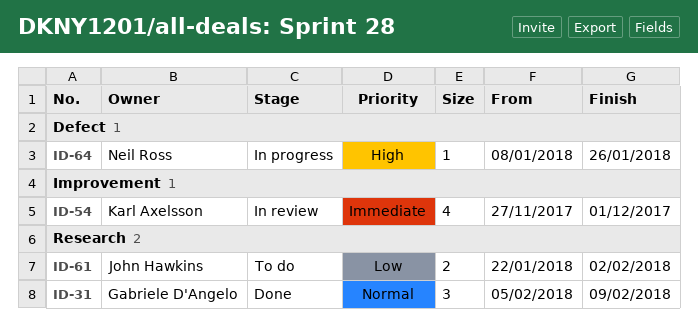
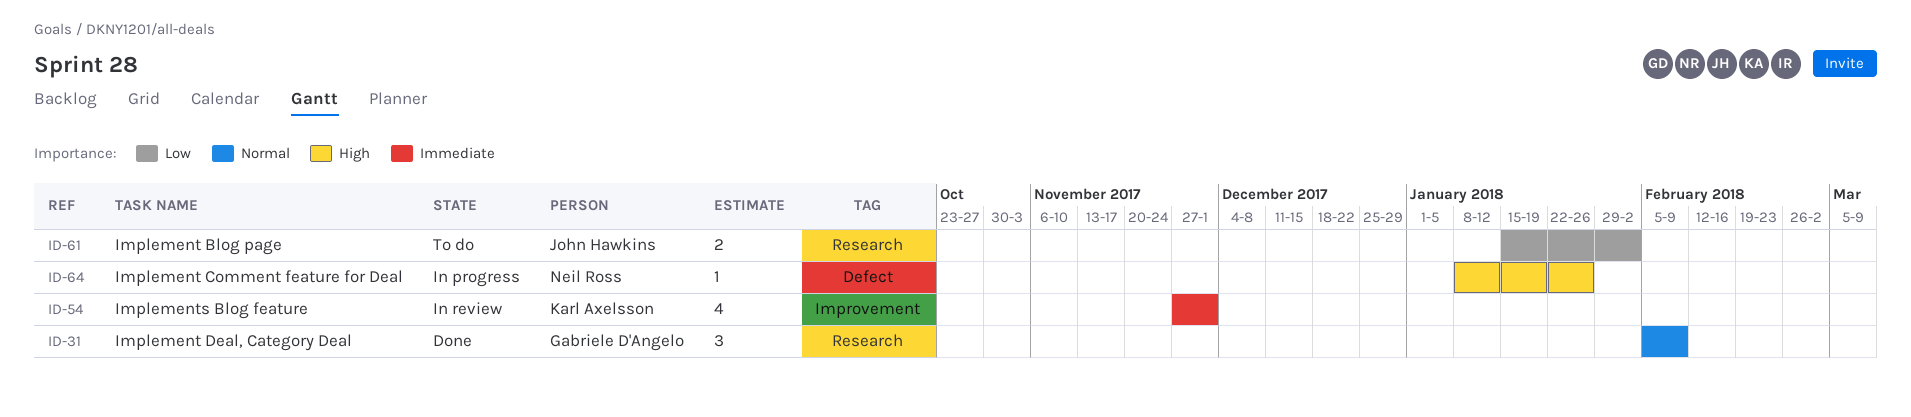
ID-61, start: Jan 22 -> Jan 15

